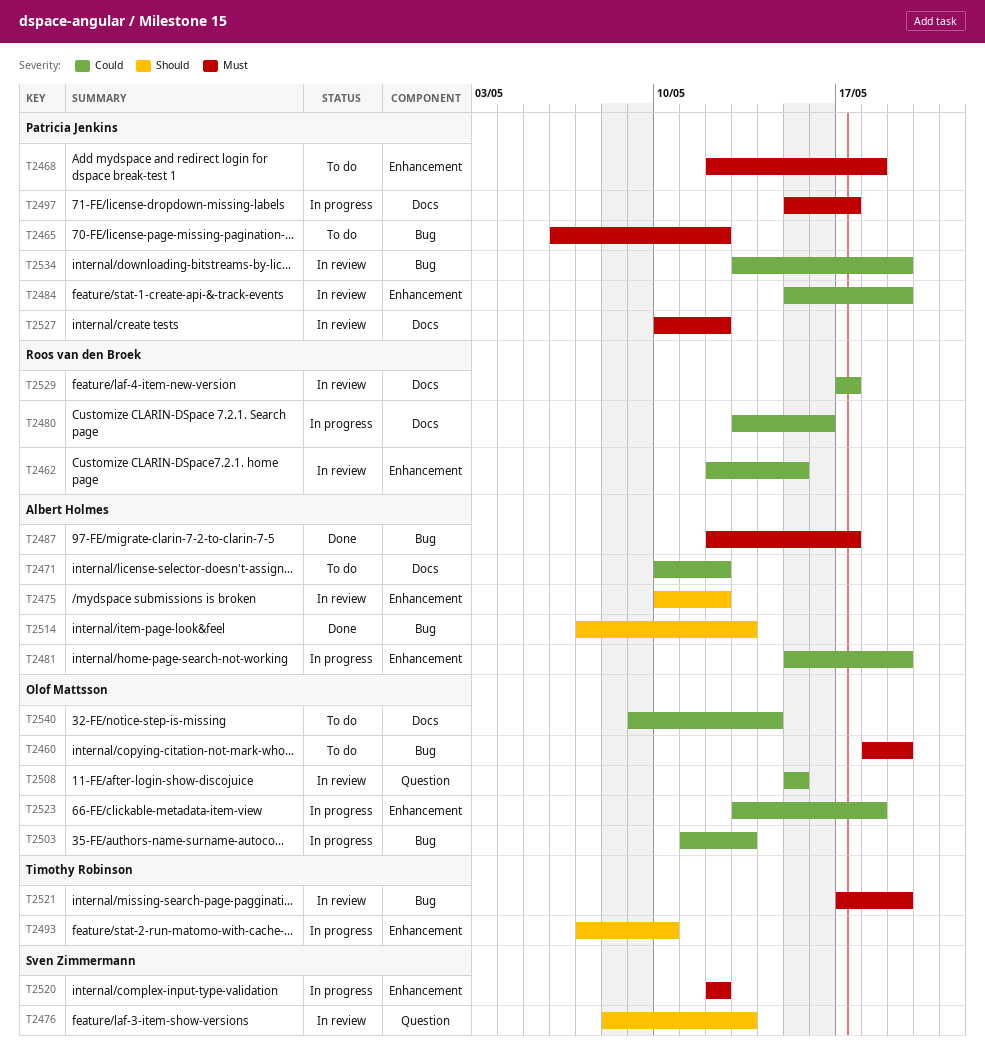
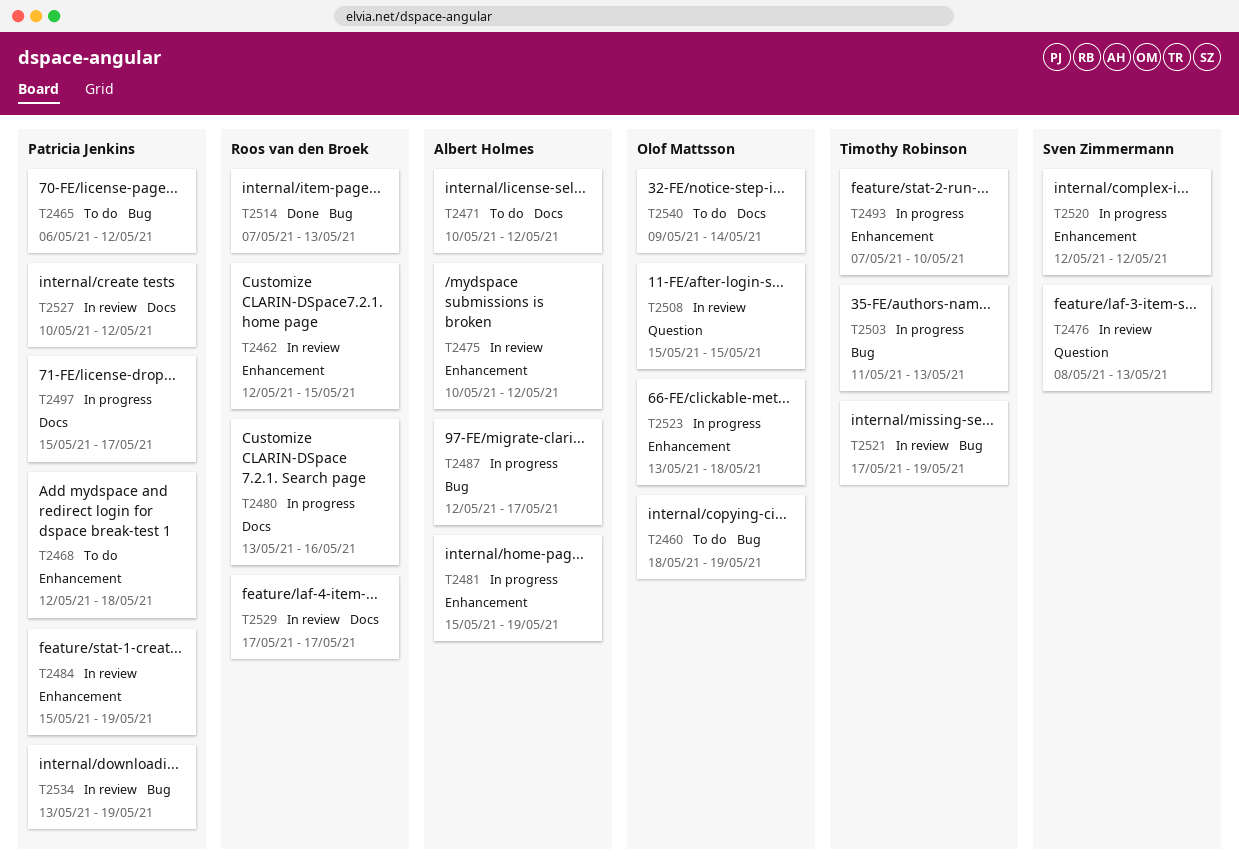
T2487, status: Done -> In progress
T2503, owner: Olof Mattsson -> Timothy Robinson
T2514, owner: Albert Holmes -> Roos van den Broek

